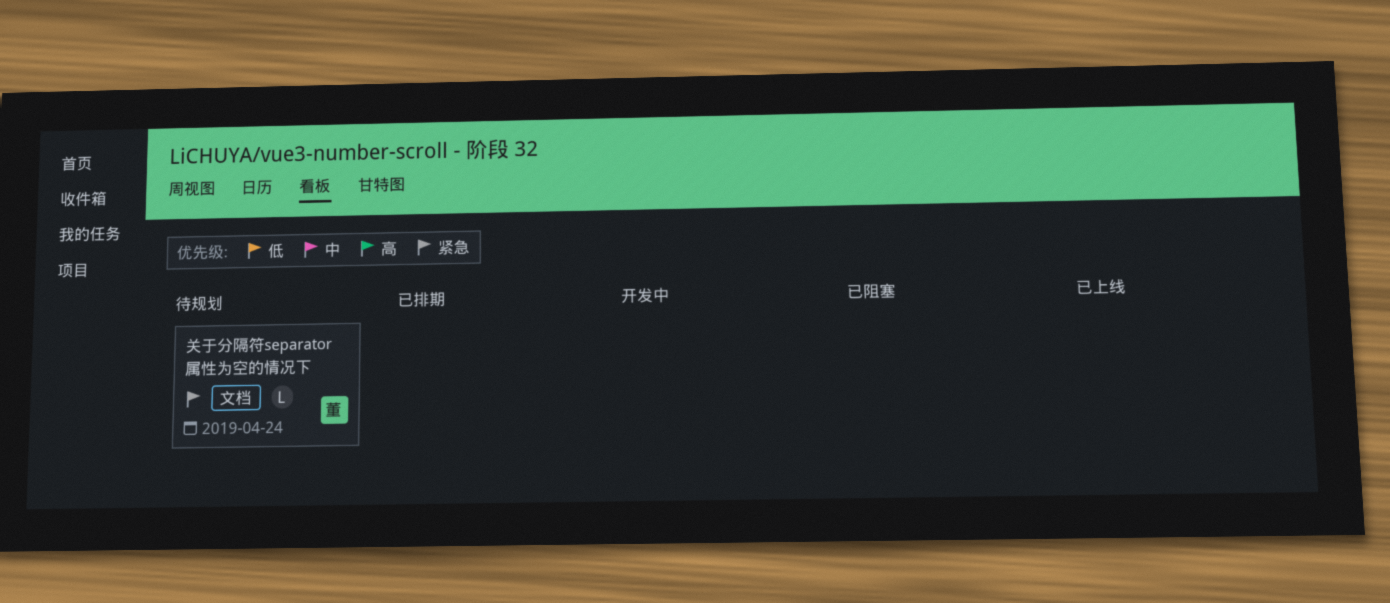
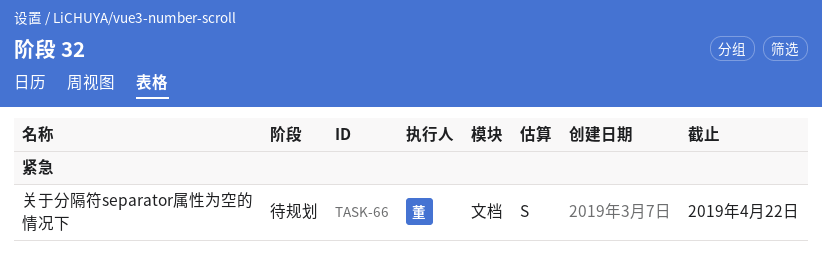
关于分隔符separator属性为空的情况下, estimate: L -> S
关于分隔符separator属性为空的情况下, due: Apr 24 -> Apr 22

